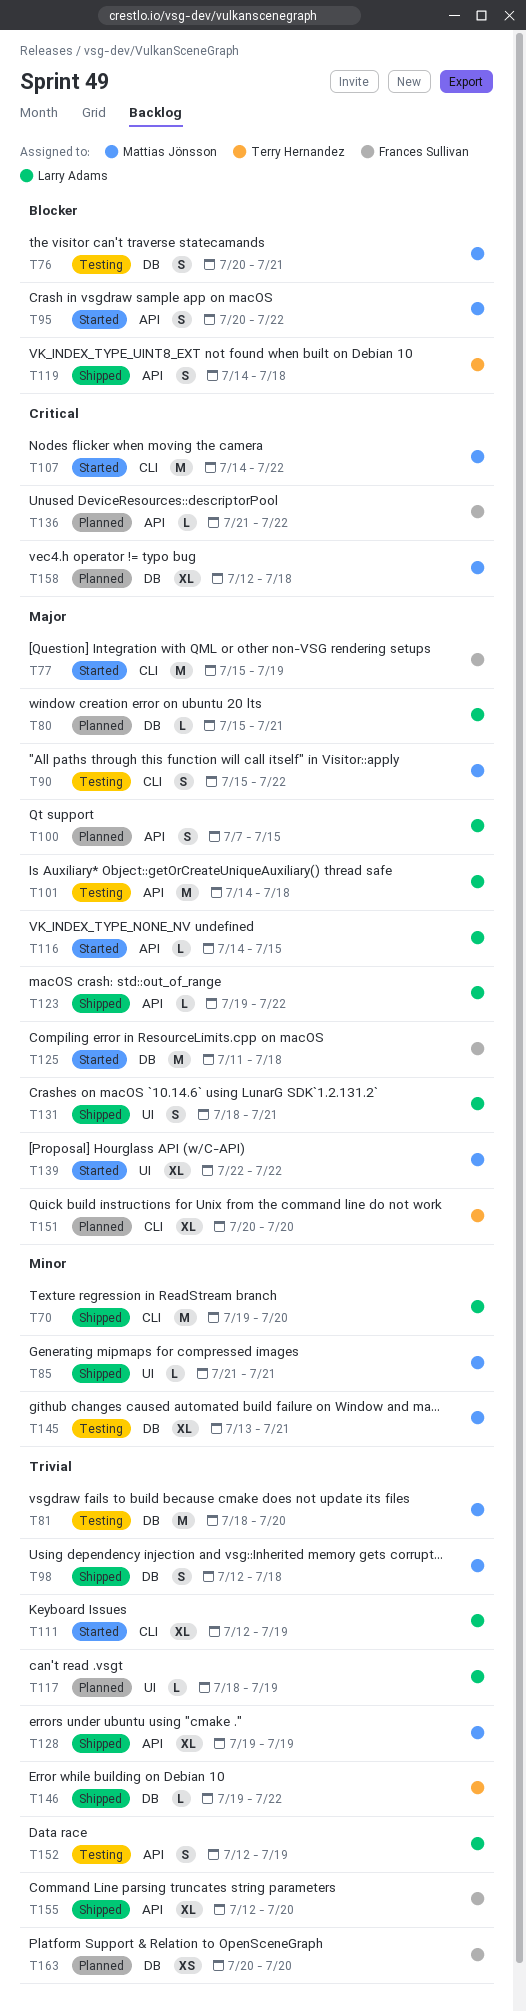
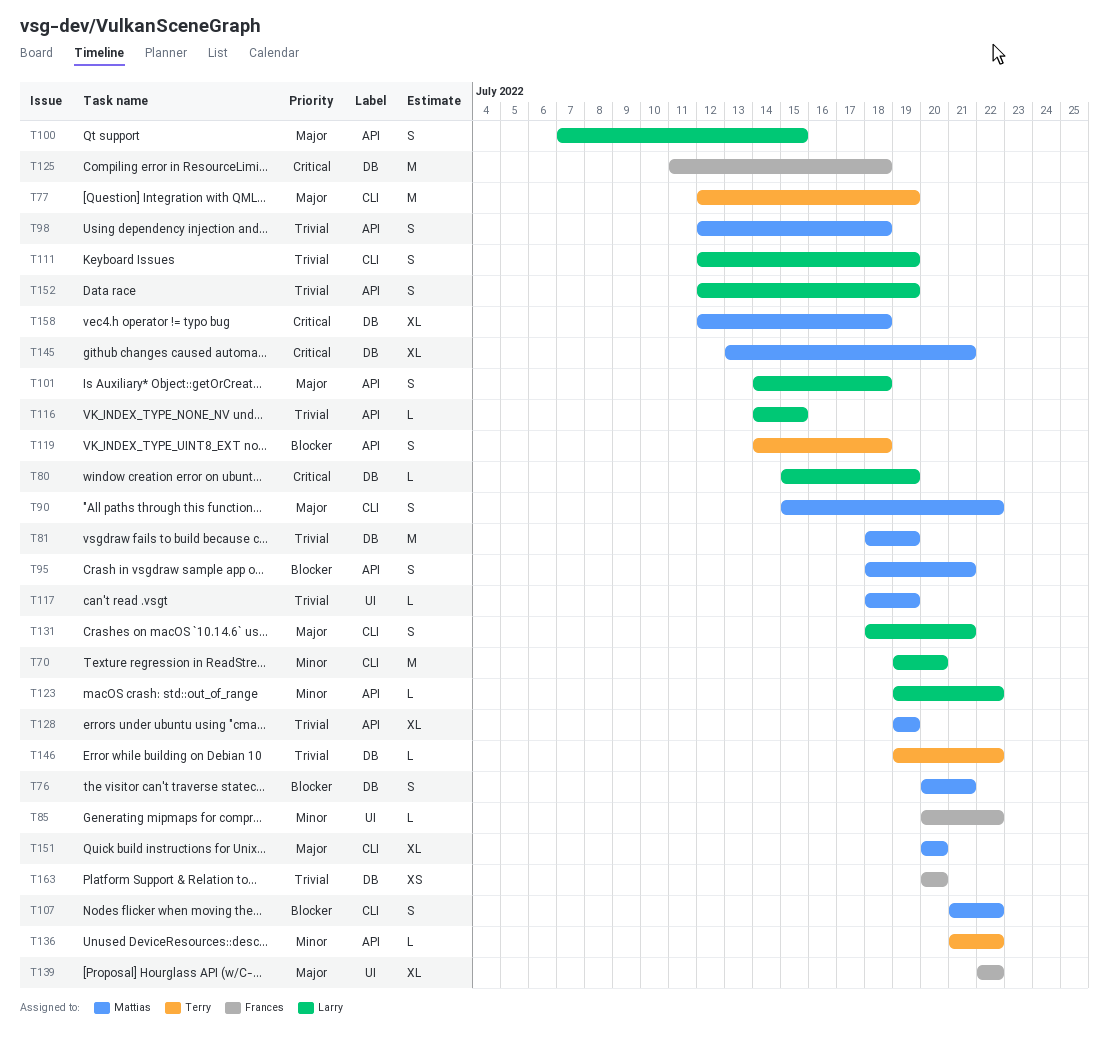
T77, owner: Frances Sullivan -> Terry Hernandez
T77, start: Jul 15 -> Jul 12
T80, priority: Major -> Critical
T80, due: Jul 21 -> Jul 19
T81, due: Jul 20 -> Jul 19
T85, owner: Mattias Jönsson -> Frances Sullivan
T85, start: Jul 21 -> Jul 20
T85, due: Jul 21 -> Jul 22
T95, start: Jul 20 -> Jul 18
T95, due: Jul 22 -> Jul 21
T98, label: DB -> API
T101, estimate: M -> S
T107, priority: Critical -> Blocker
T107, estimate: M -> S
T107, start: Jul 14 -> Jul 21
T111, estimate: XL -> S
T116, priority: Major -> Trivial
T117, owner: Larry Adams -> Mattias Jönsson
T123, priority: Major -> Minor
T125, priority: Major -> Critical
T131, label: UI -> CLI
T136, owner: Frances Sullivan -> Terry Hernandez
T136, priority: Critical -> Minor
T139, owner: Mattias Jönsson -> Frances Sullivan
T145, priority: Minor -> Critical
T151, owner: Terry Hernandez -> Mattias Jönsson
T155: present -> none

